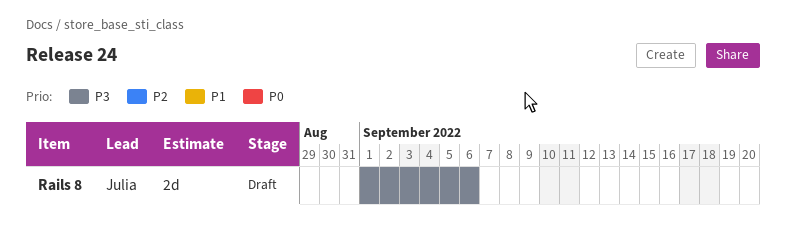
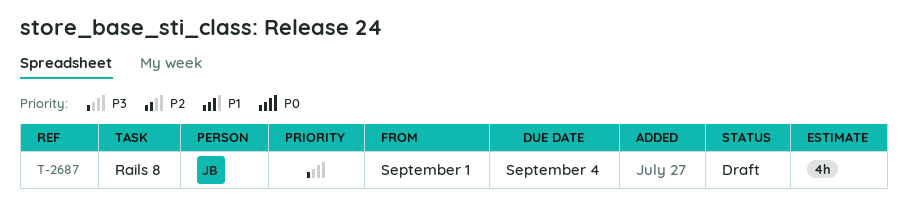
Rails 8, estimate: 2d -> 4h
Rails 8, due: Sep 6 -> Sep 4

